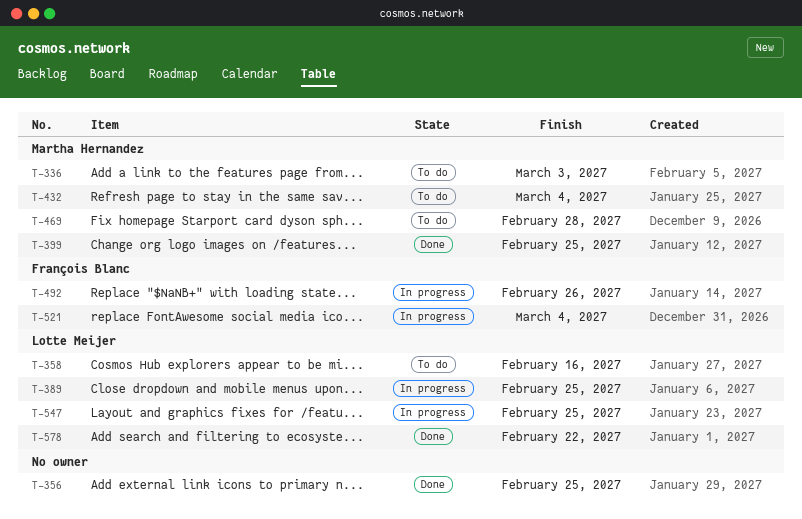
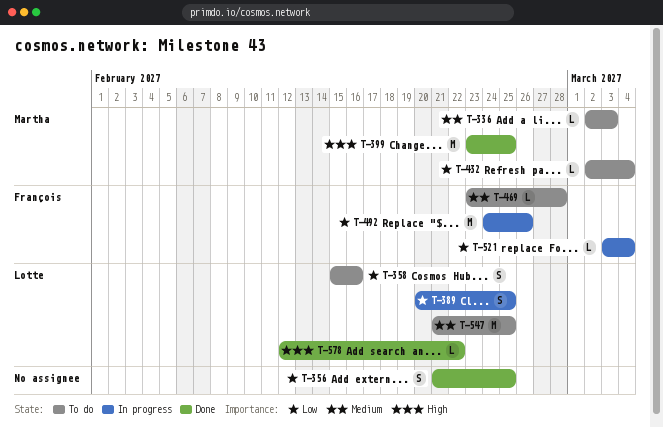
T-469, owner: Martha Hernandez -> François Blanc
T-547, status: In progress -> To do

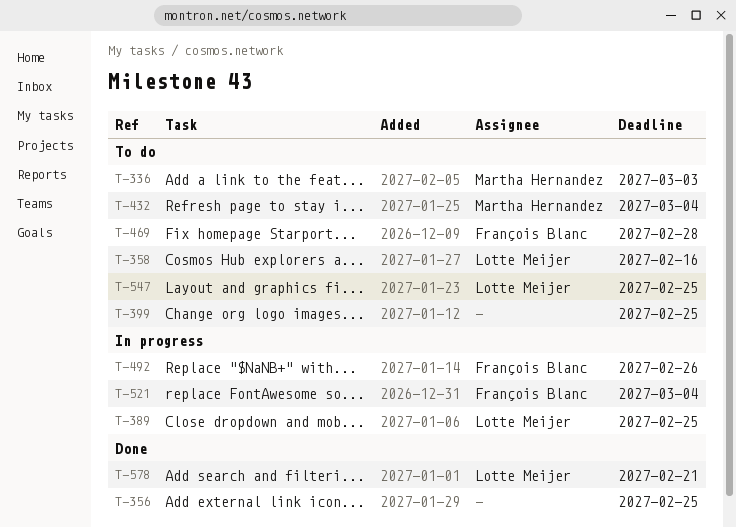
T-399, status: Done -> To do
T-399, owner: Martha Hernandez -> none
T-578, due: Feb 22 -> Feb 21

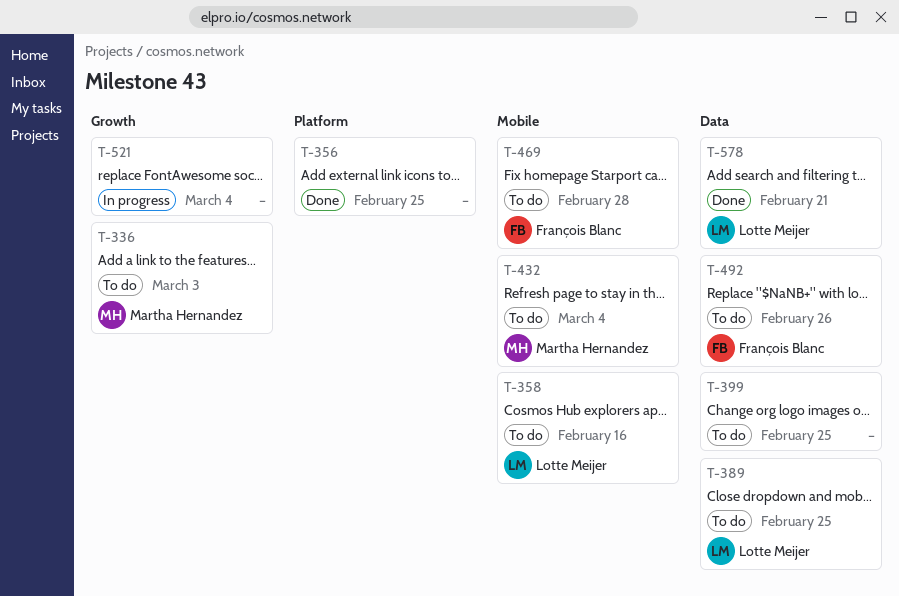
T-389, status: In progress -> To do
T-492, status: In progress -> To do
T-521, owner: François Blanc -> none
T-547: present -> none

